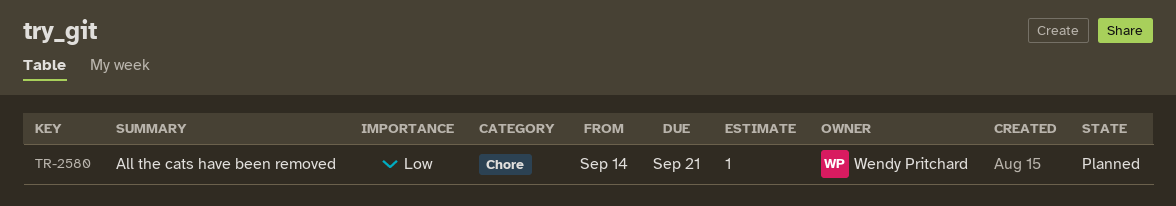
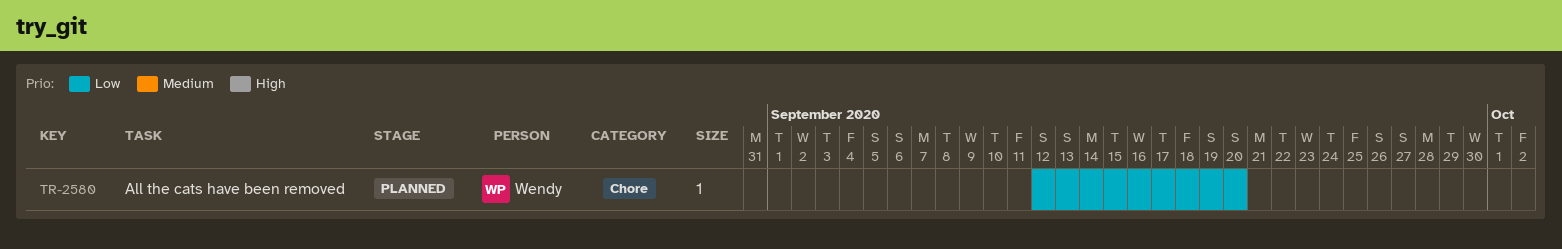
TR-2580, start: Sep 14 -> Sep 12
TR-2580, due: Sep 21 -> Sep 20

